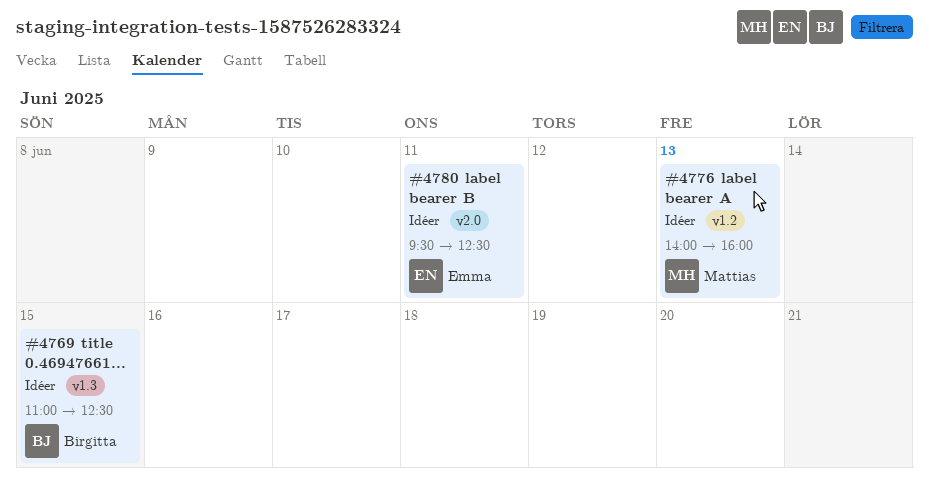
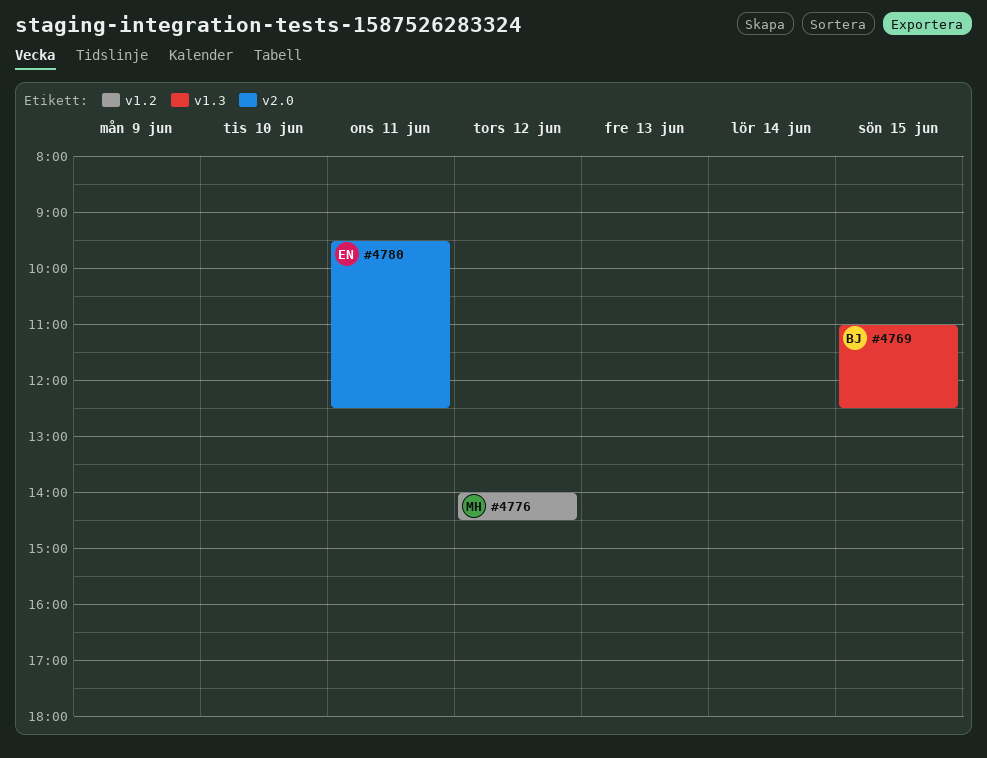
#4776, day: Jun 13 -> Jun 12
#4776, ends: 16:00 -> 14:30

